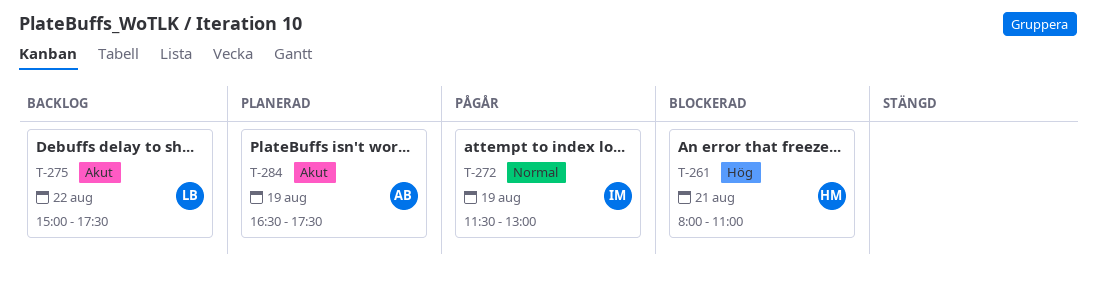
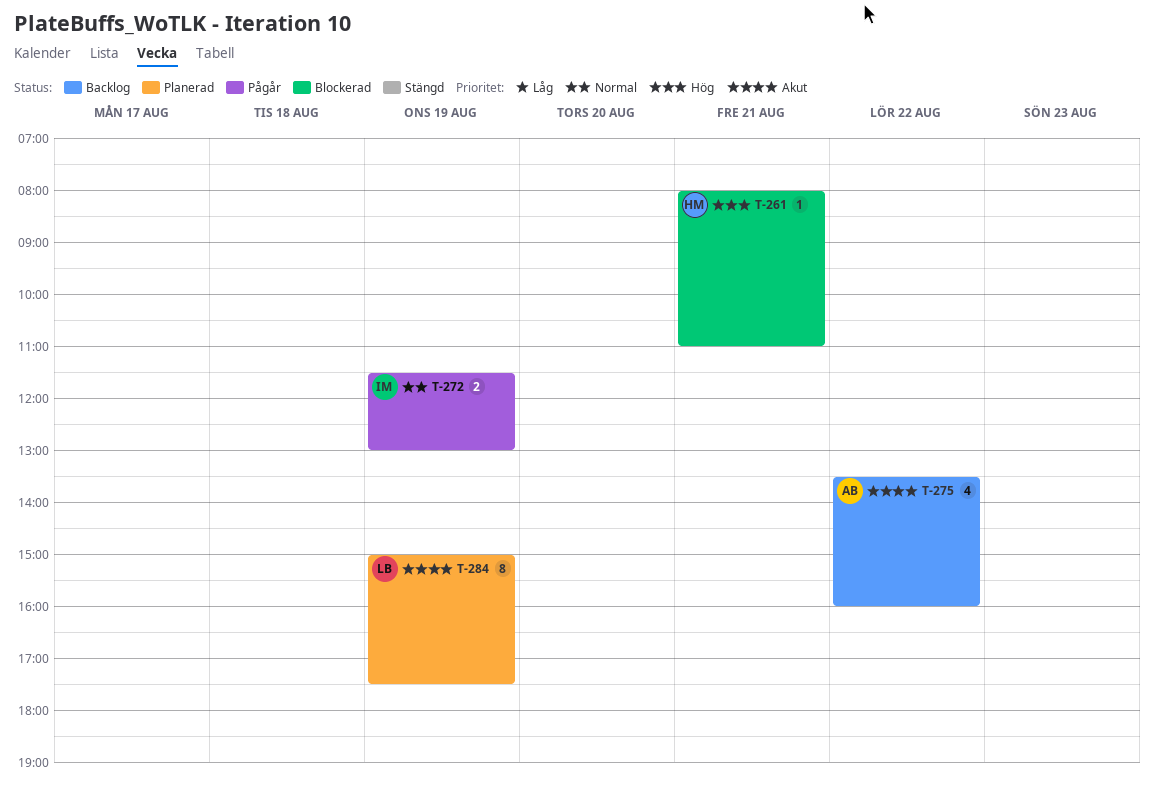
T-275, owner: LB -> AB
T-275, begins: 15:00 -> 13:30
T-275, ends: 17:30 -> 16:00
T-284, owner: AB -> LB
T-284, begins: 16:30 -> 15:00

